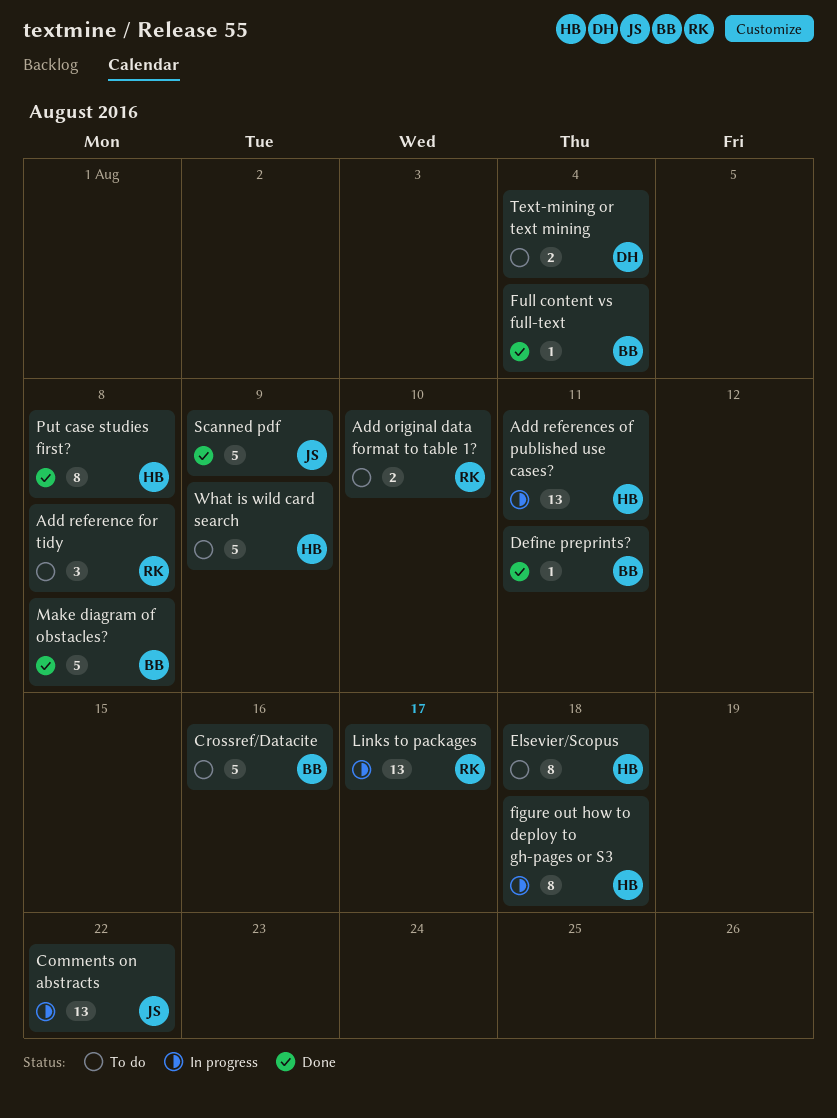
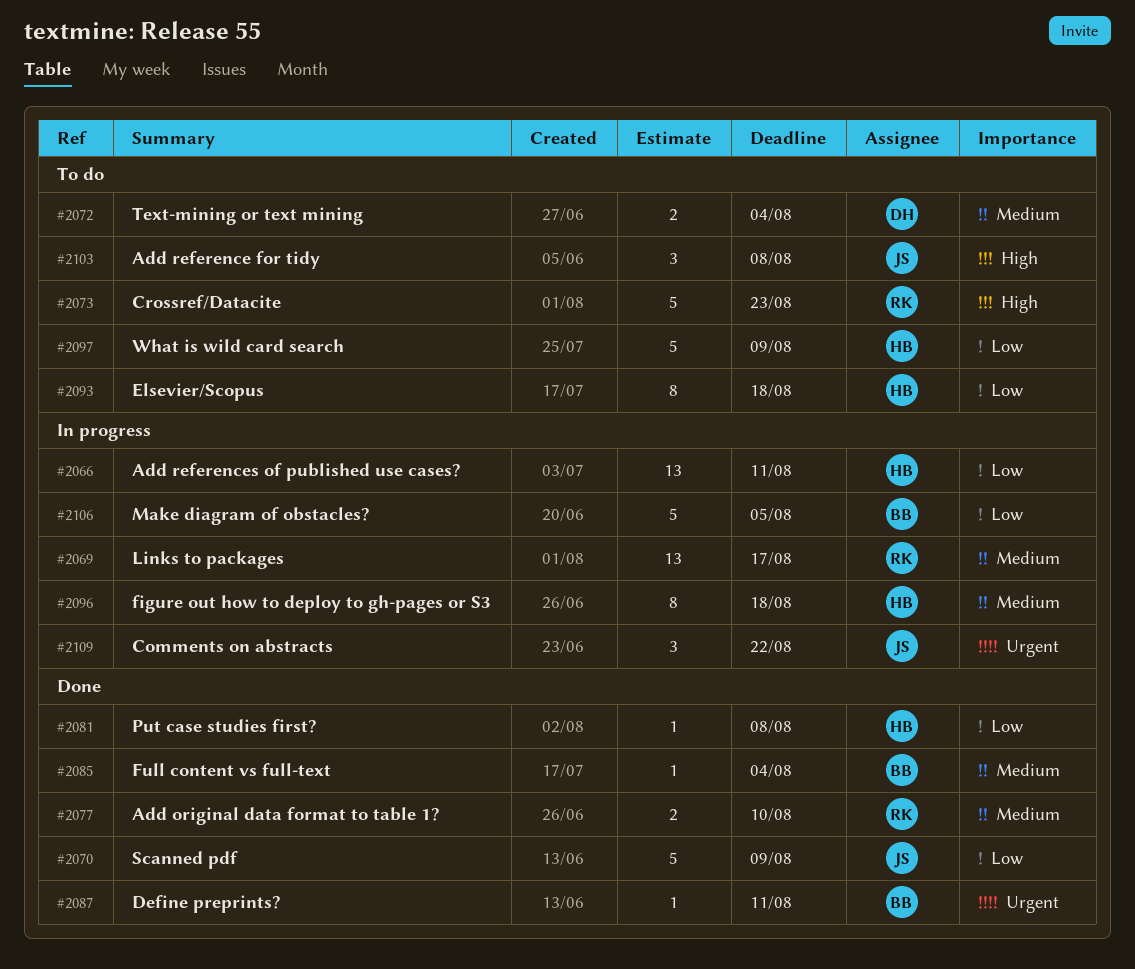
Add original data format to table 1?, status: To do -> Done
Add reference for tidy, owner: RK -> JS
Comments on abstracts, estimate: 13 -> 3
Crossref/Datacite, owner: BB -> RK
Crossref/Datacite, due: Aug 16 -> Aug 23
Make diagram of obstacles?, status: Done -> In progress
Make diagram of obstacles?, due: Aug 8 -> Aug 5
Put case studies first?, estimate: 8 -> 1

